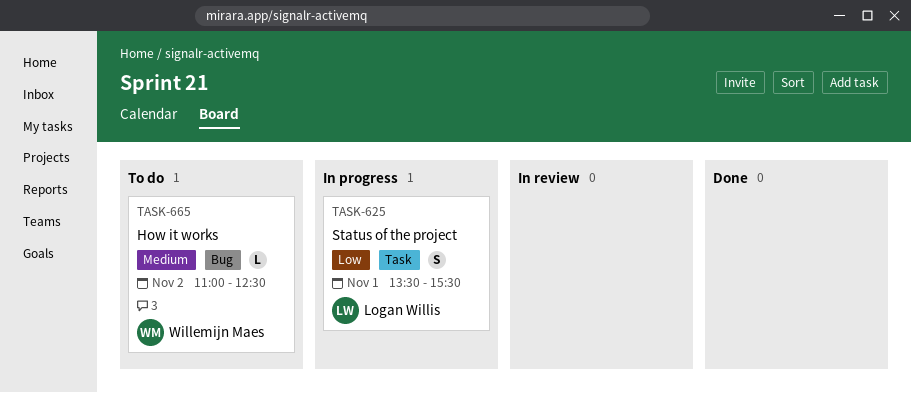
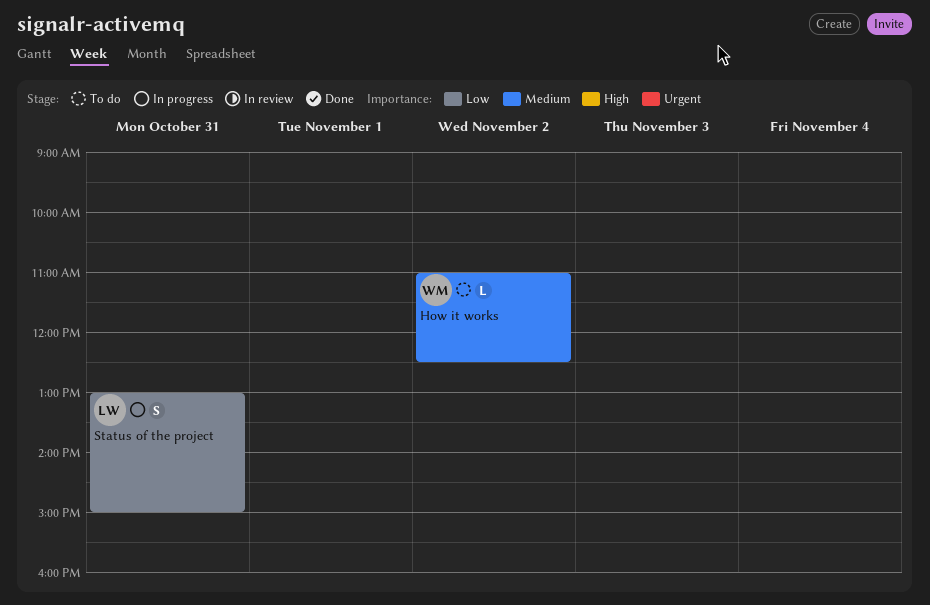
Status of the project, day: Nov 1 -> Oct 31
Status of the project, begins: 13:30 -> 13:00
Status of the project, ends: 15:30 -> 15:00

